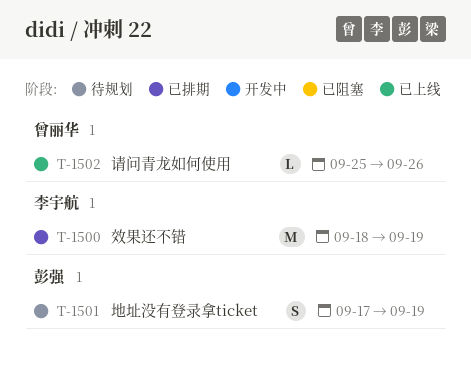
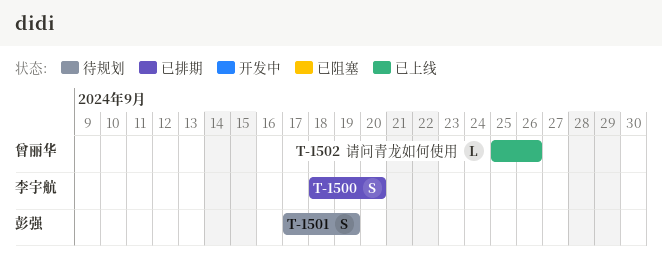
T-1500, estimate: M -> S
T-1500, due: Sep 19 -> Sep 20

